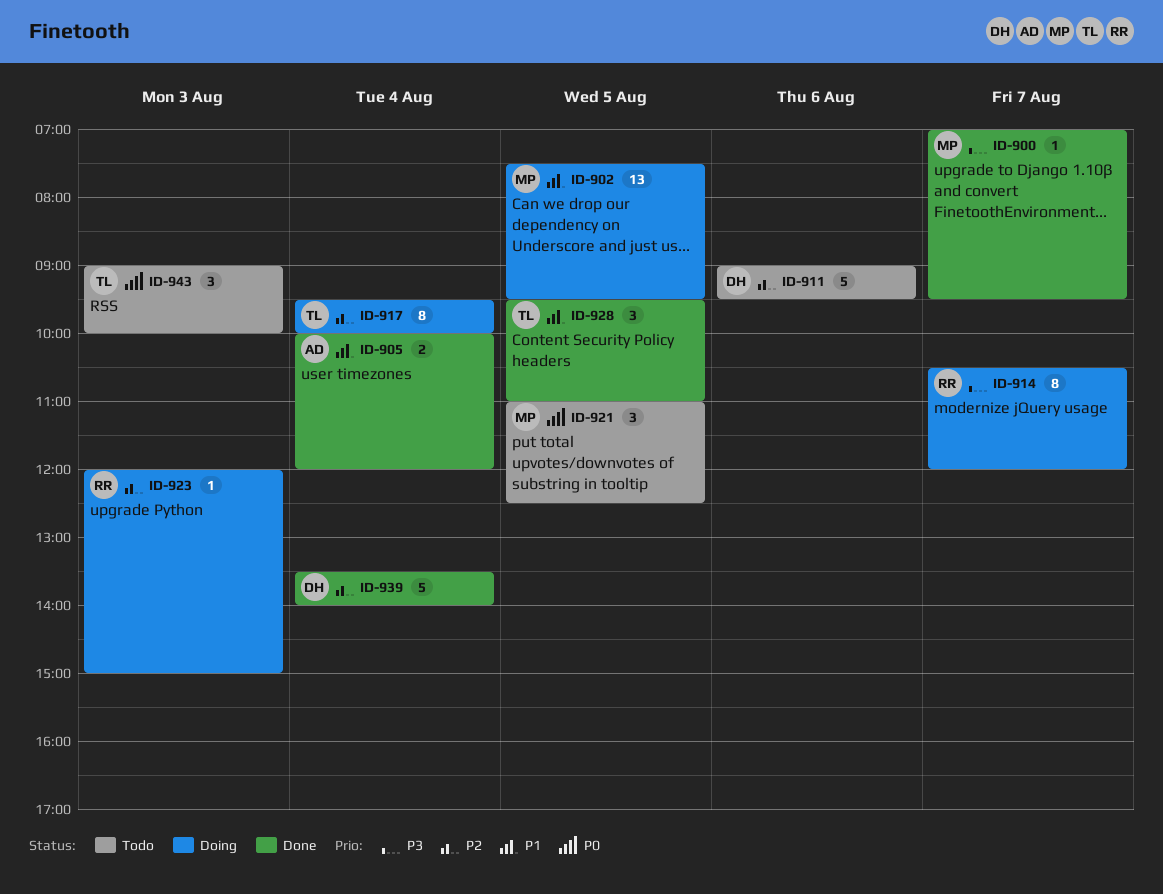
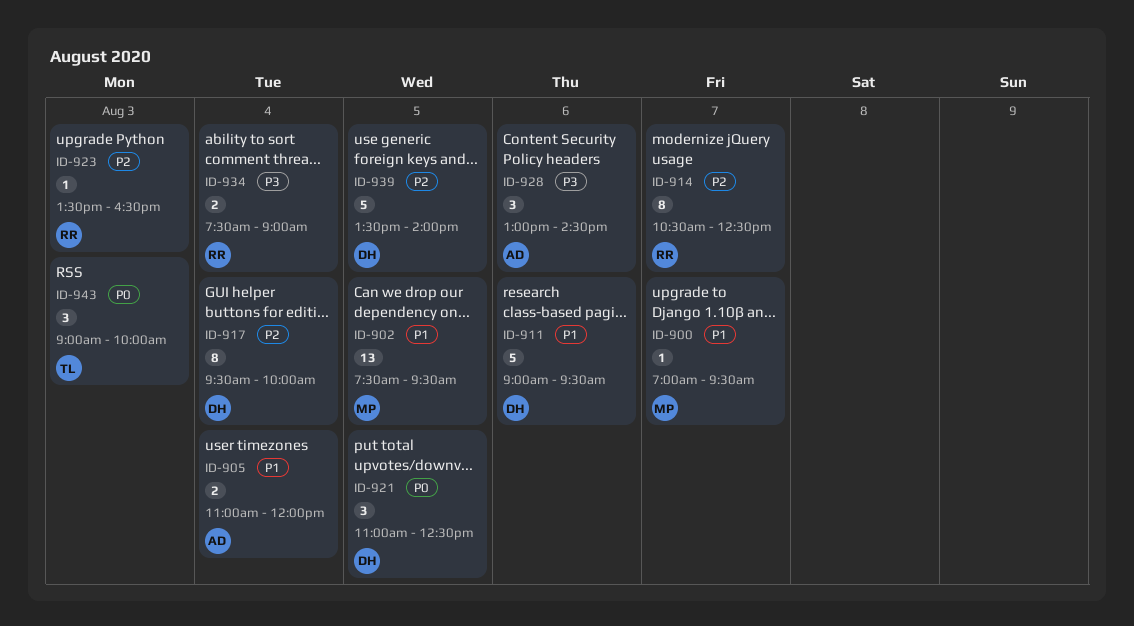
ID-900, priority: P3 -> P1
ID-905, begins: 10:00 -> 11:00
ID-911, priority: P2 -> P1
ID-914, priority: P3 -> P2
ID-914, ends: 12:00 -> 12:30
ID-917, owner: TL -> DH
ID-921, owner: MP -> DH
ID-923, begins: 12:00 -> 13:30
ID-923, ends: 15:00 -> 16:30
ID-928, owner: TL -> AD
ID-928, priority: P1 -> P3
ID-928, day: Aug 5 -> Aug 6
ID-928, begins: 09:30 -> 13:00
ID-928, ends: 11:00 -> 14:30
ID-934: none -> present
ID-939, day: Aug 4 -> Aug 5

